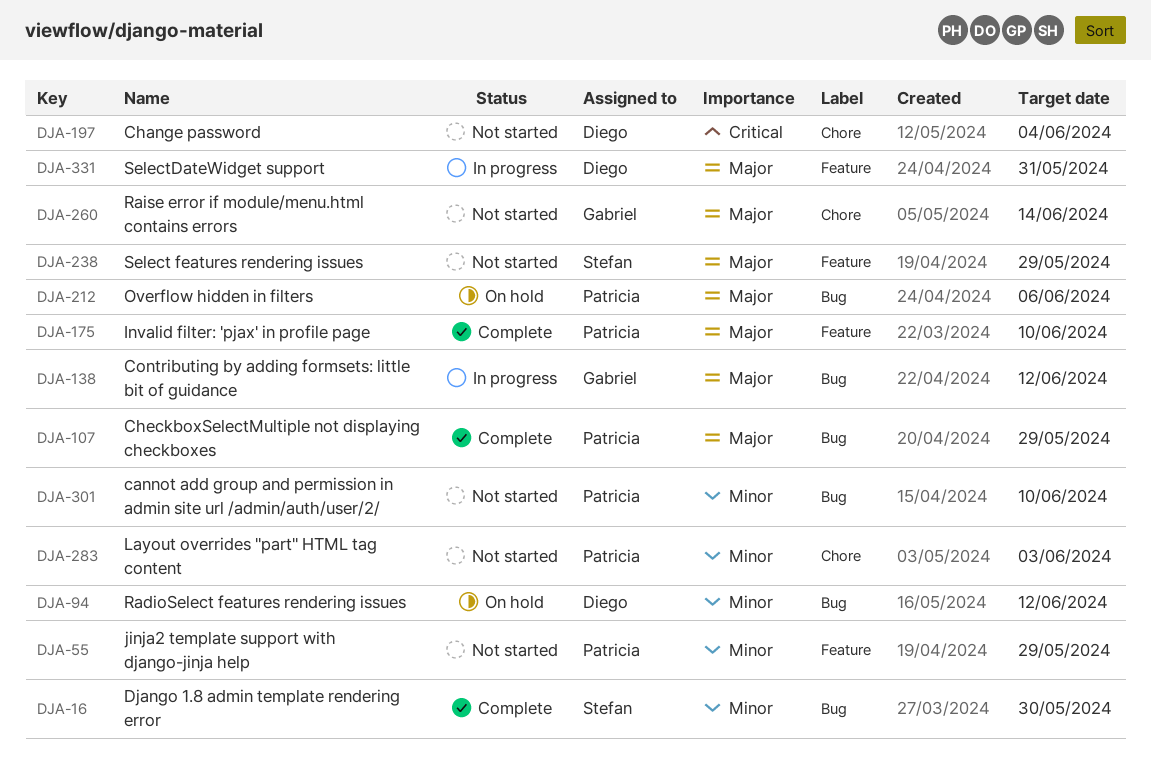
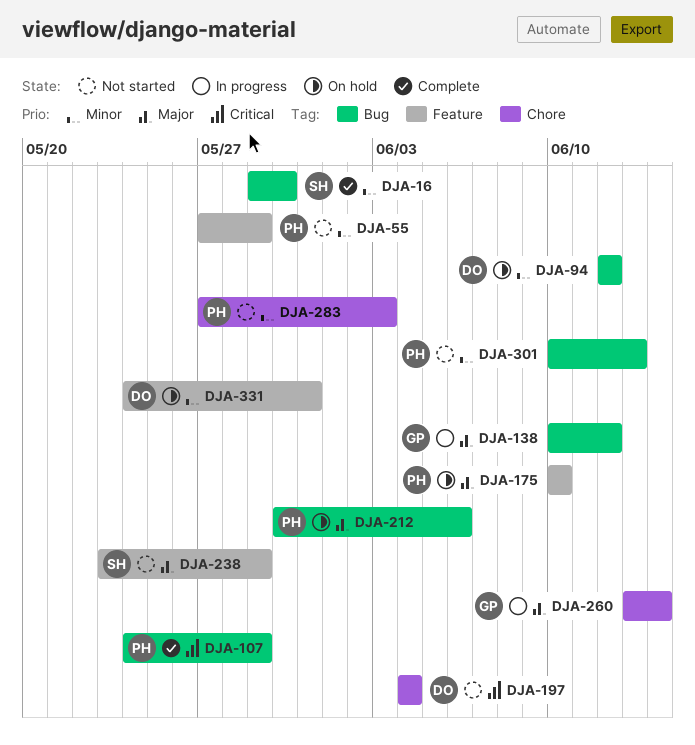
DJA-107, priority: Major -> Critical
DJA-175, status: Complete -> On hold
DJA-260, status: Not started -> In progress
DJA-301, due: Jun 10 -> Jun 13
DJA-331, status: In progress -> On hold
DJA-331, priority: Major -> Minor

